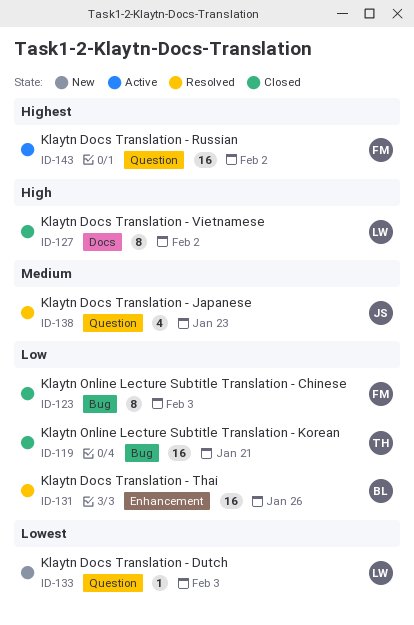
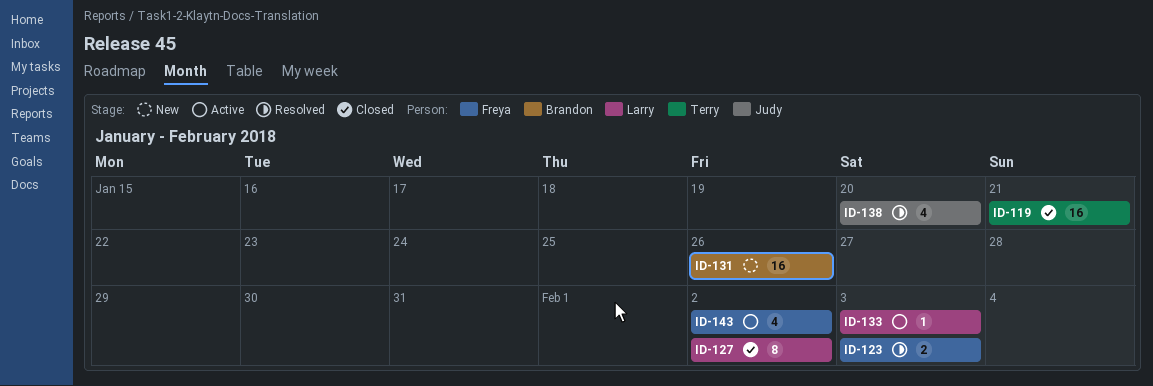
ID-123, status: Closed -> Resolved
ID-123, estimate: 8 -> 2
ID-131, status: Resolved -> New
ID-133, status: New -> Active
ID-138, due: Jan 23 -> Jan 20
ID-143, estimate: 16 -> 4

